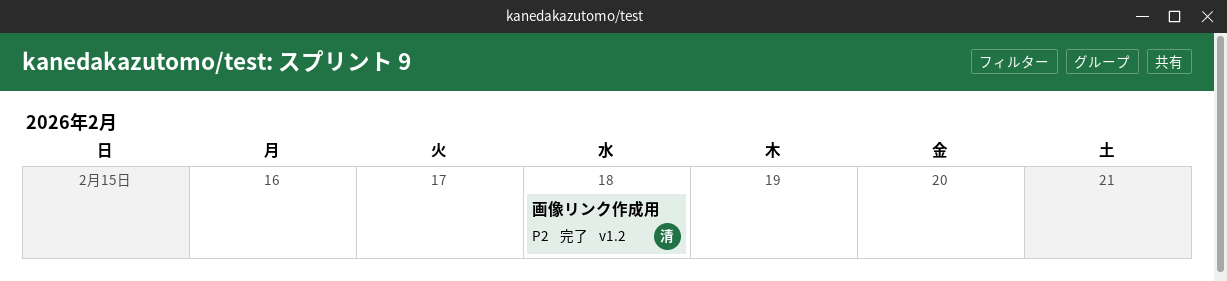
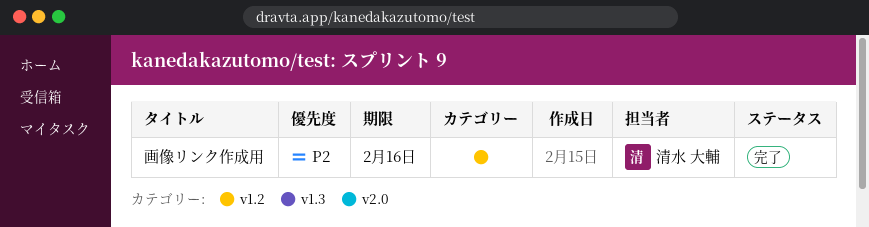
画像リンク作成用, due: Feb 18 -> Feb 16

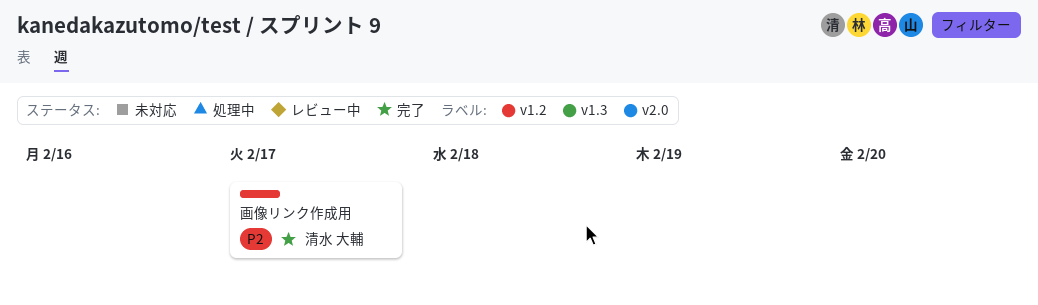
画像リンク作成用, due: Feb 16 -> Feb 17

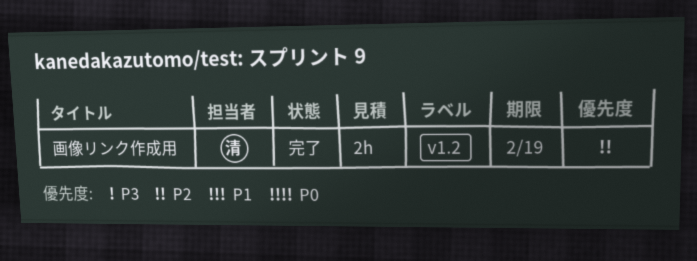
画像リンク作成用, due: Feb 17 -> Feb 19

